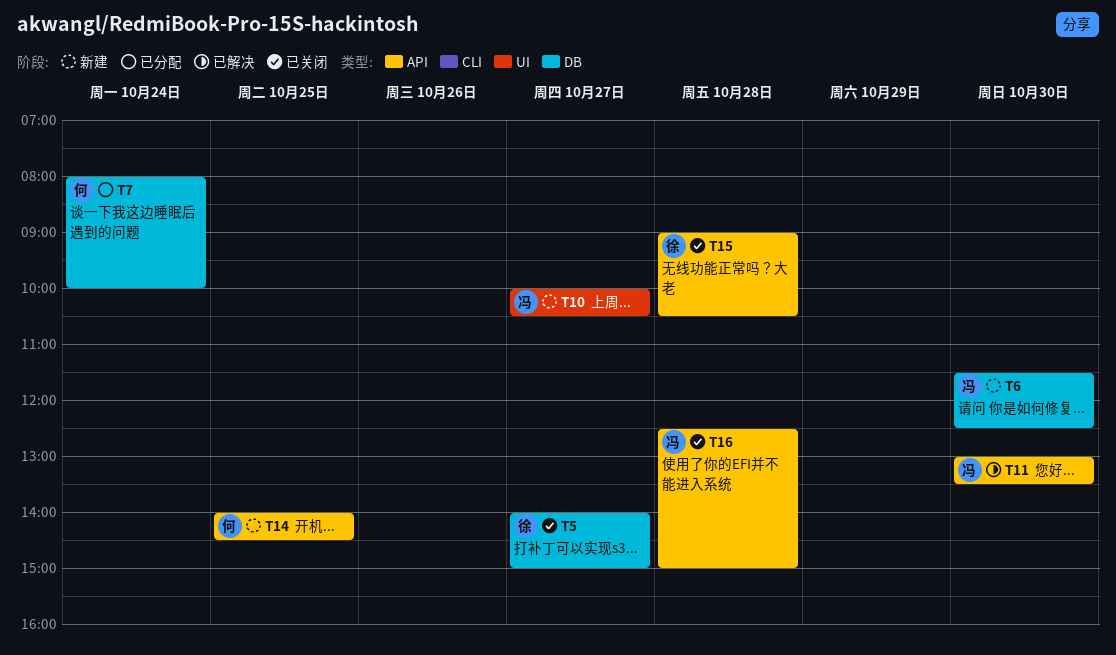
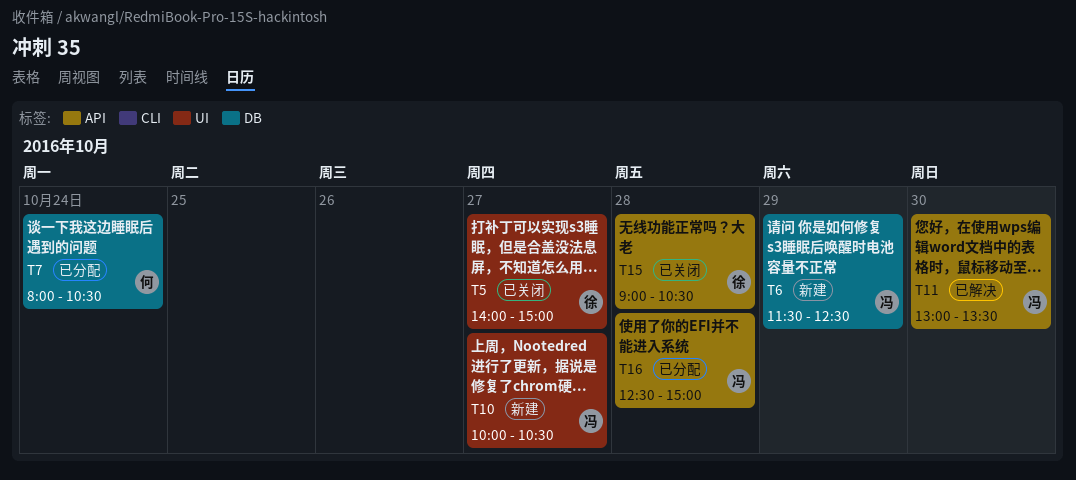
T5, label: DB -> UI
T6, day: Oct 30 -> Oct 29
T7, ends: 10:00 -> 10:30
T14: present -> none
T16, status: 已关闭 -> 已分配

